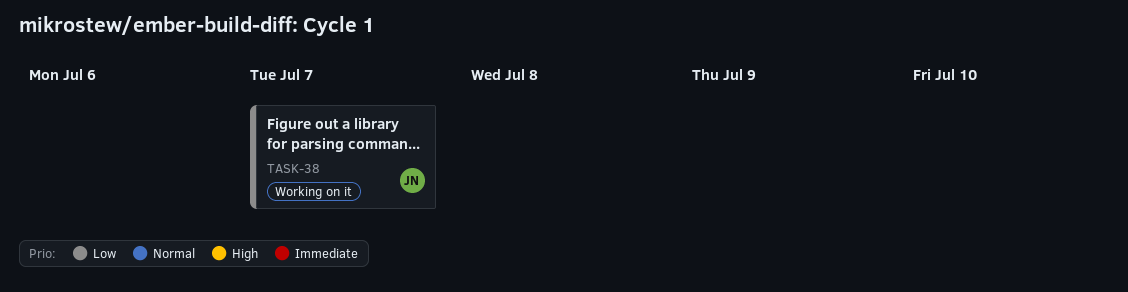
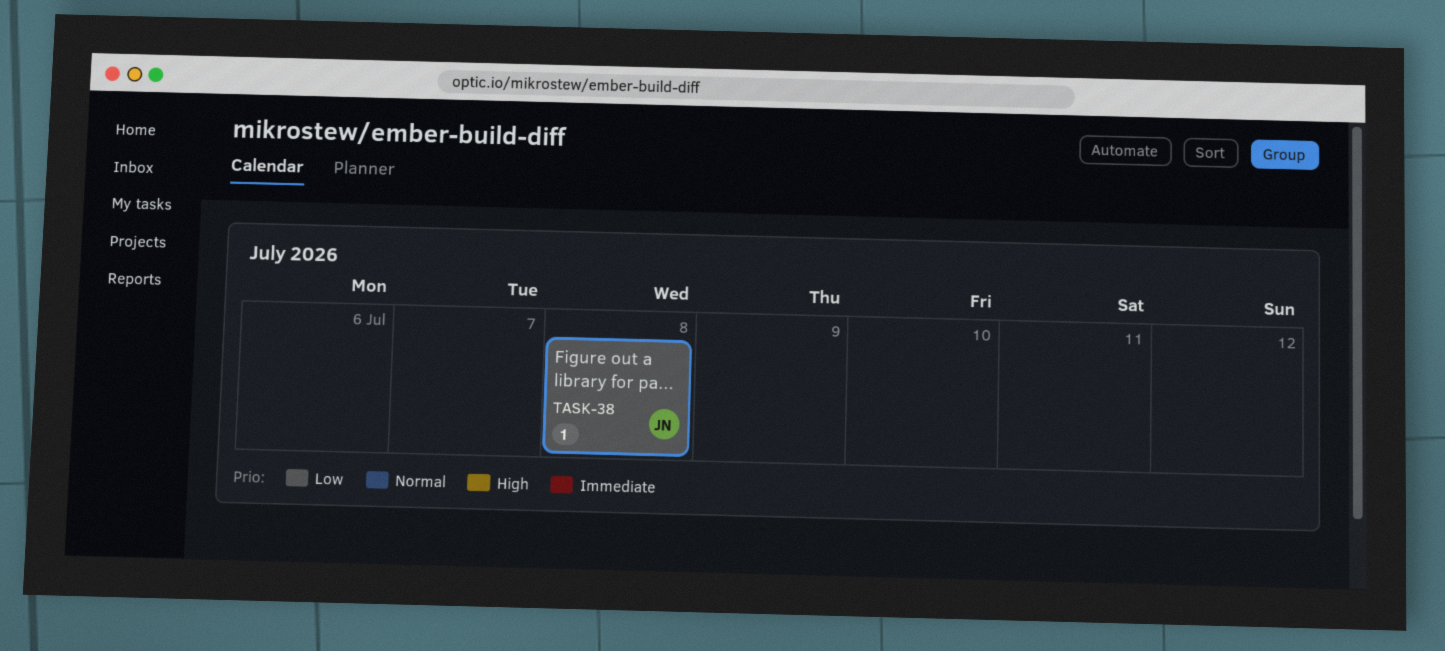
TASK-38, due: Jul 7 -> Jul 8

